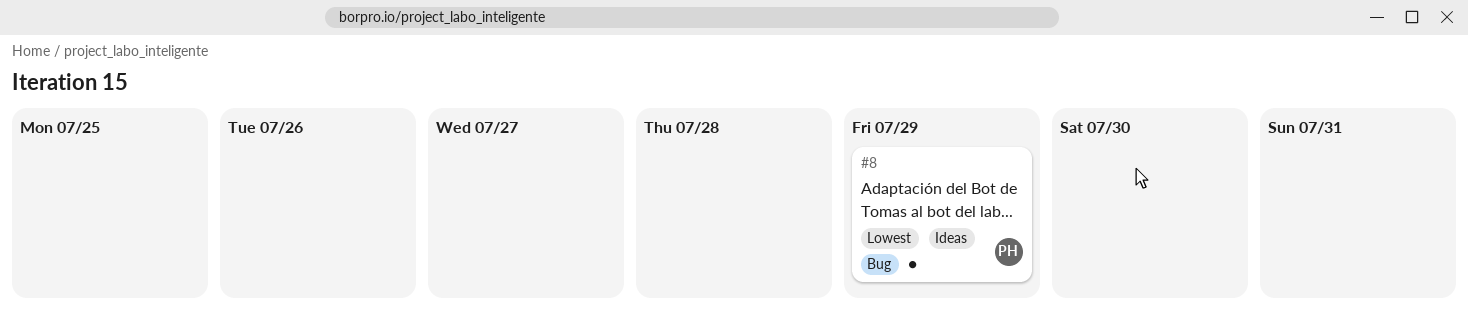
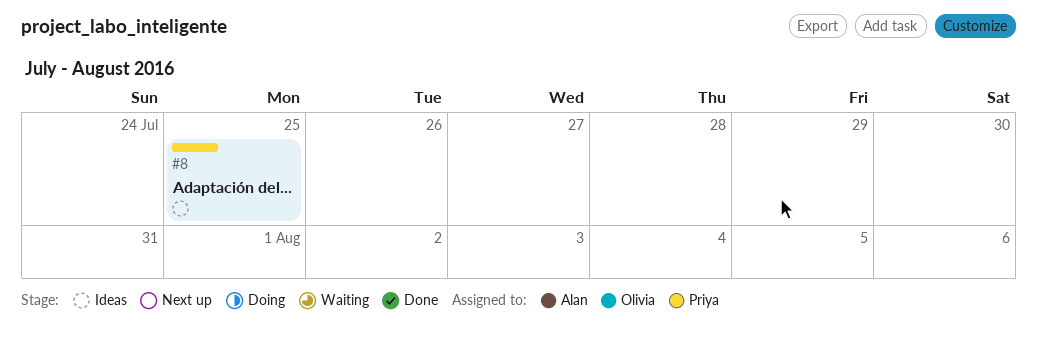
#8, due: Jul 29 -> Jul 25

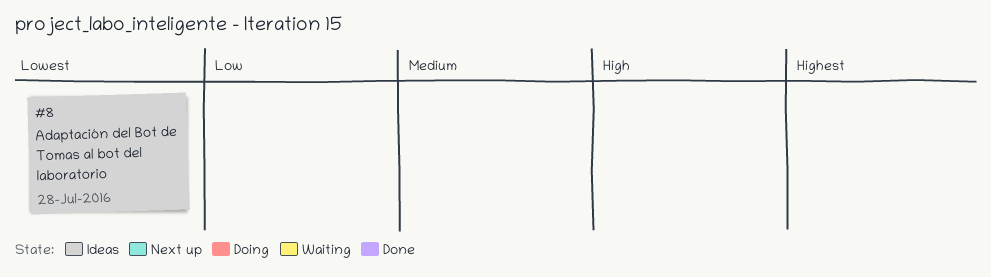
#8, due: Jul 25 -> Jul 28

